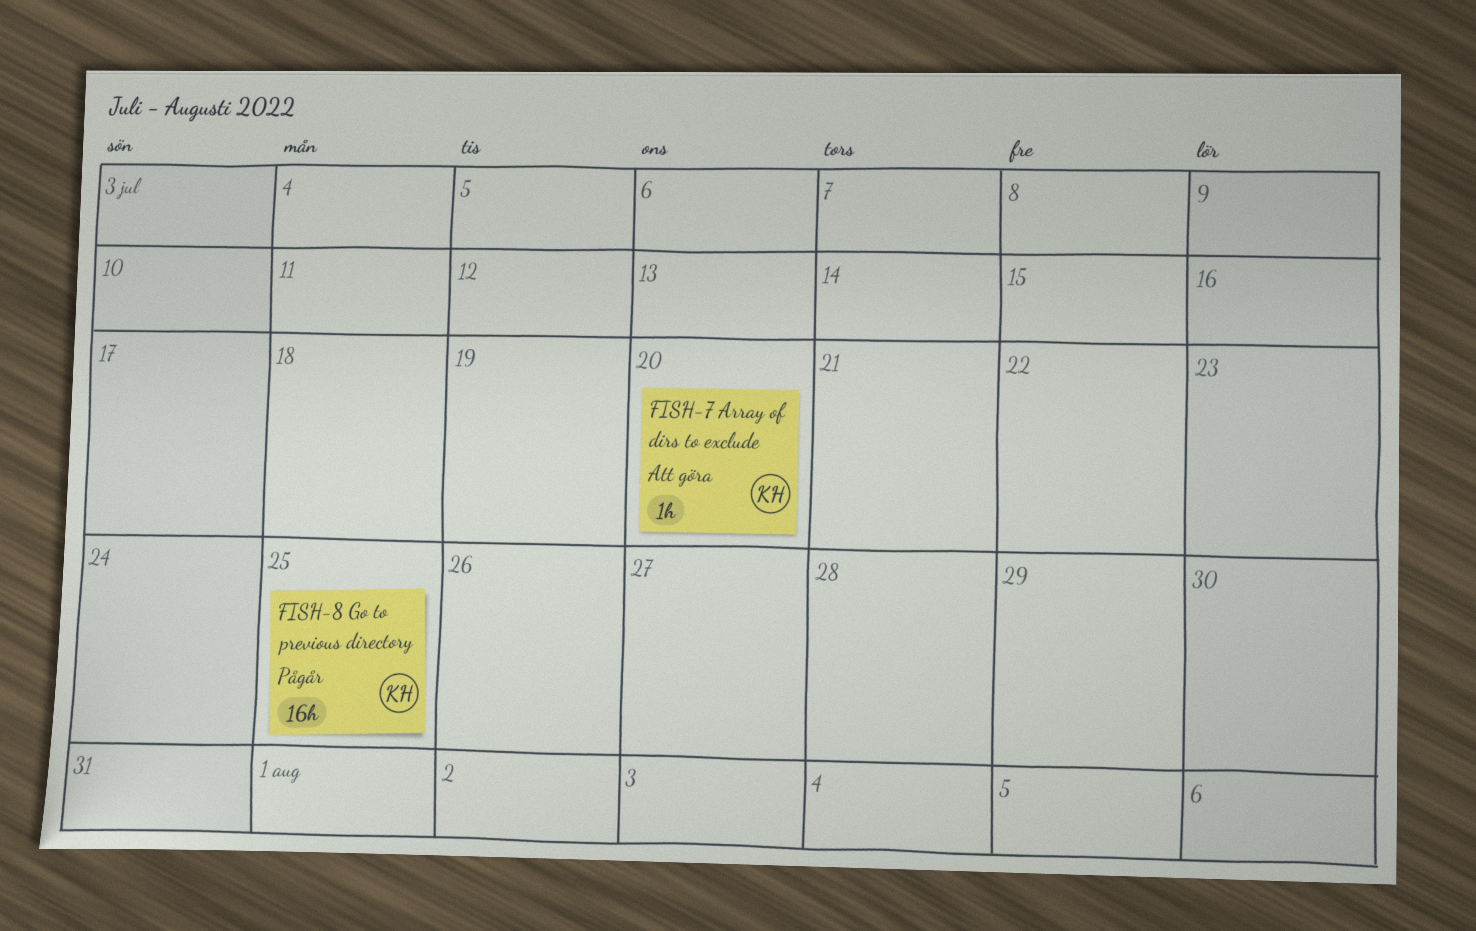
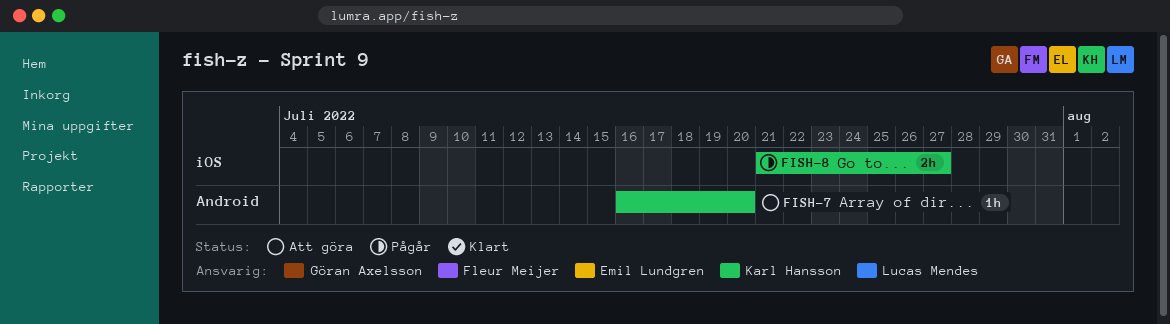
FISH-8, estimate: 16h -> 2h
FISH-8, due: Jul 25 -> Jul 27

